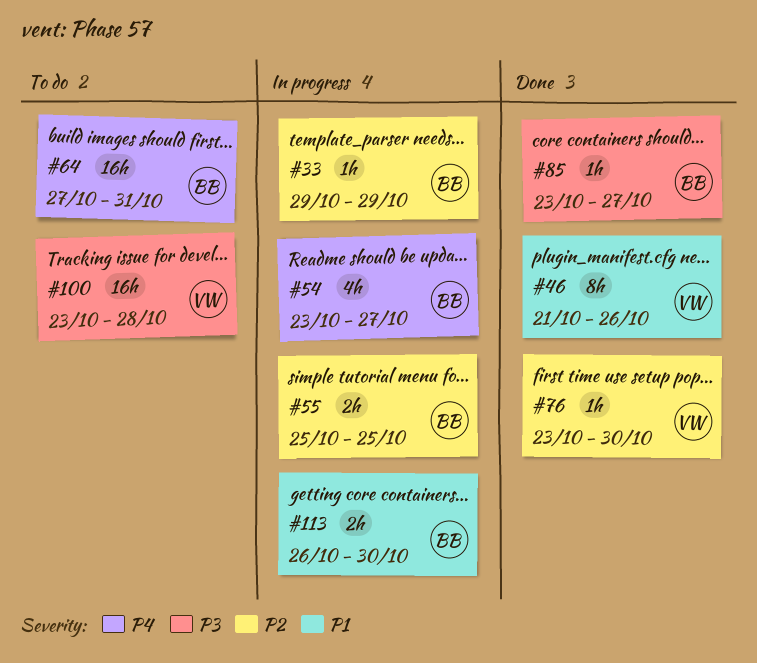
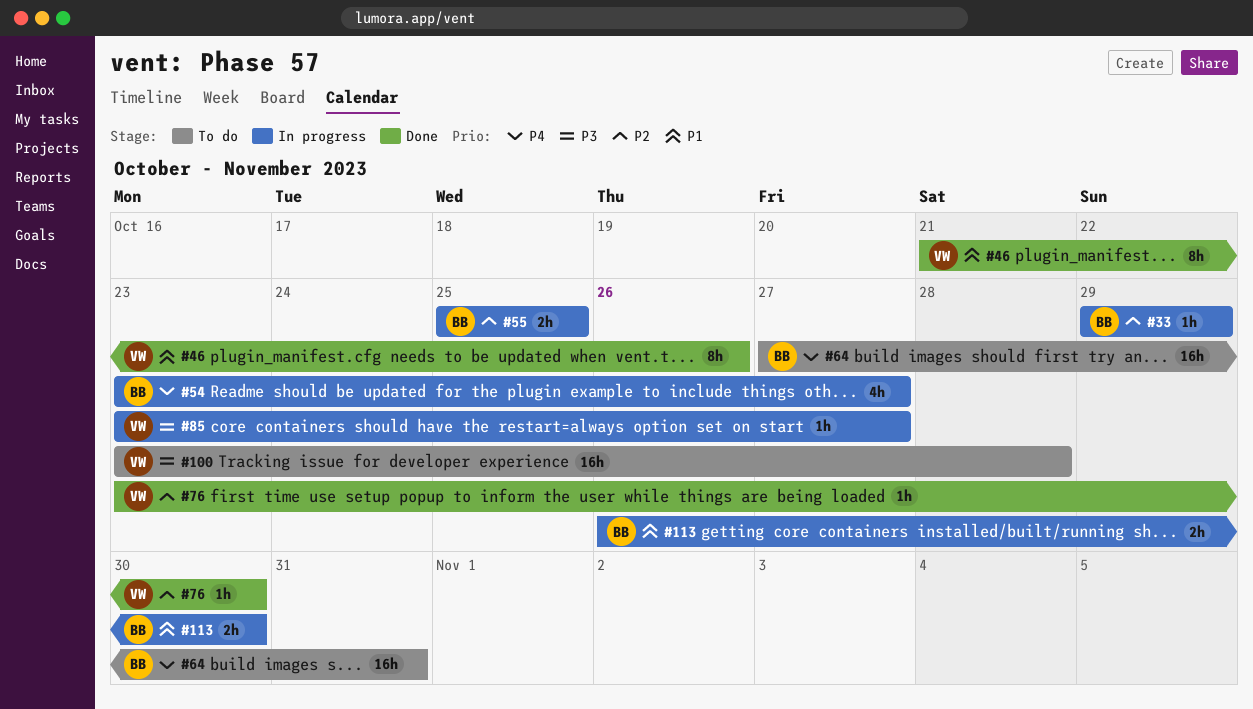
#85, status: Done -> In progress
#85, owner: BB -> VW

